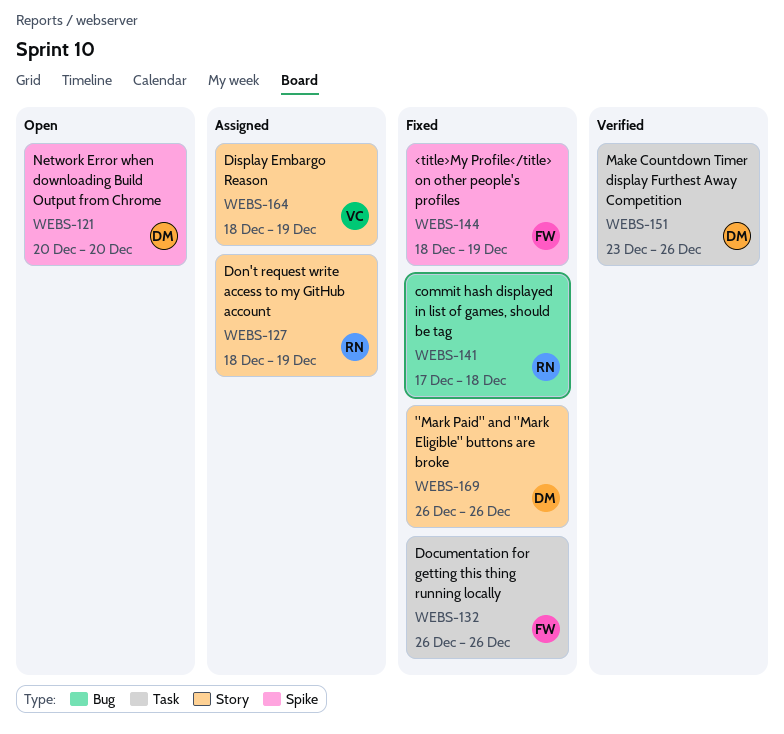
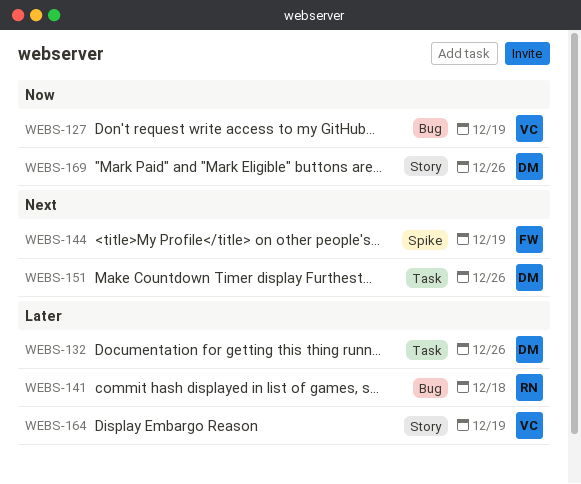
WEBS-121: present -> none
WEBS-127, owner: RN -> VC
WEBS-127, label: Story -> Bug
WEBS-132, owner: FW -> DM

